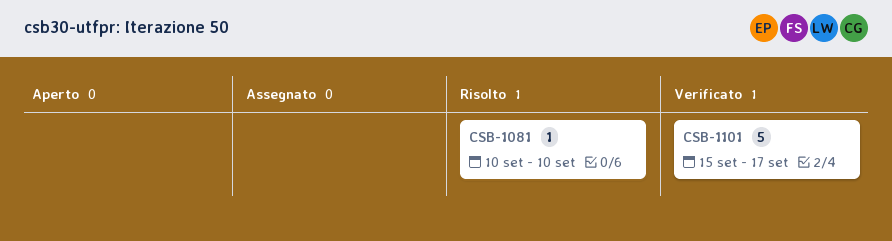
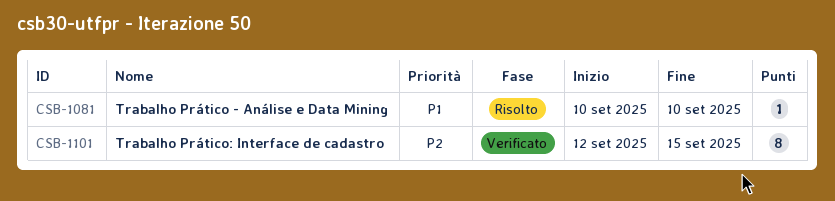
CSB-1101, estimate: 5 -> 8
CSB-1101, start: Sep 15 -> Sep 12
CSB-1101, due: Sep 17 -> Sep 15

